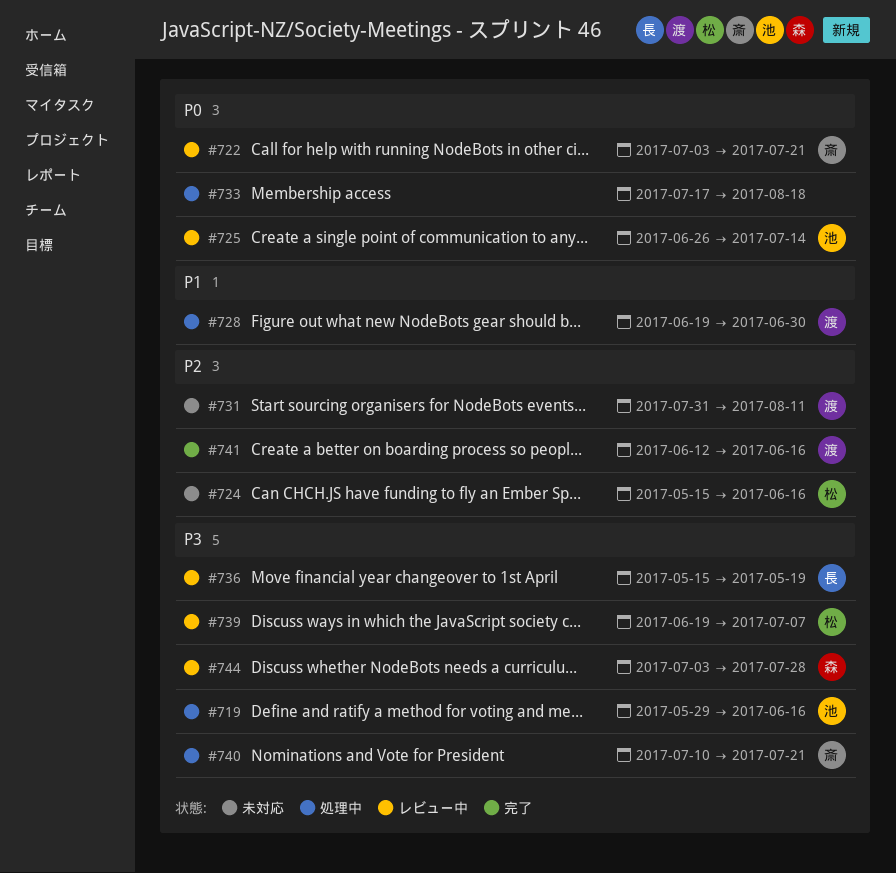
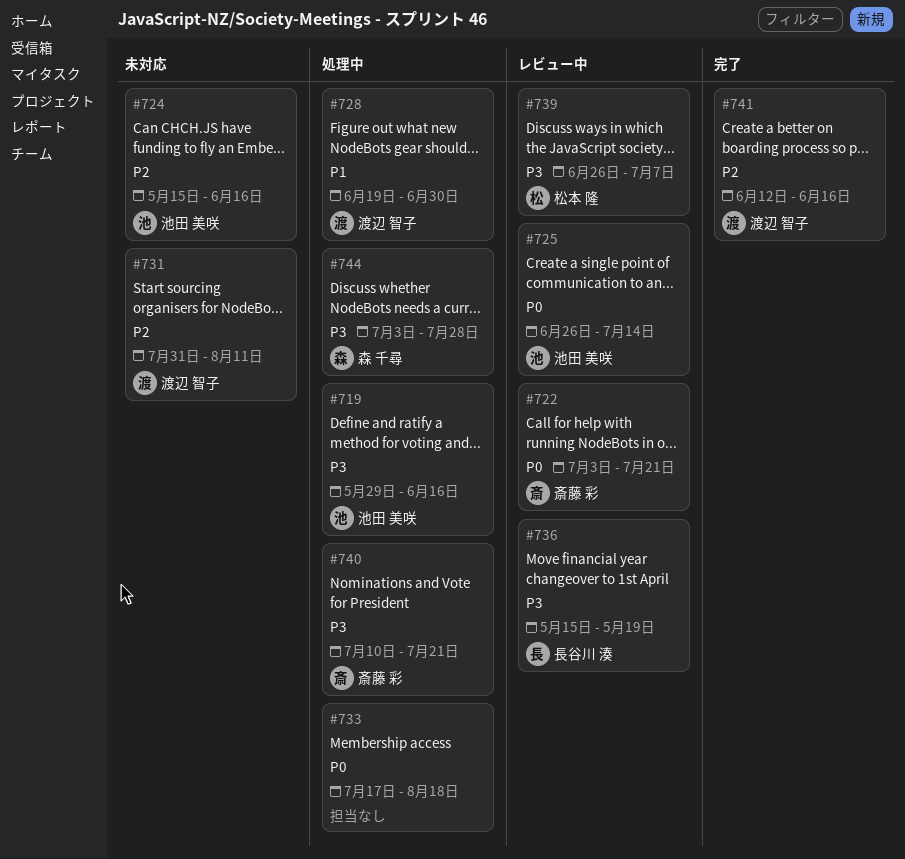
#724, owner: 松本 隆 -> 池田 美咲
#739, start: Jun 19 -> Jun 26
#744, status: レビュー中 -> 処理中

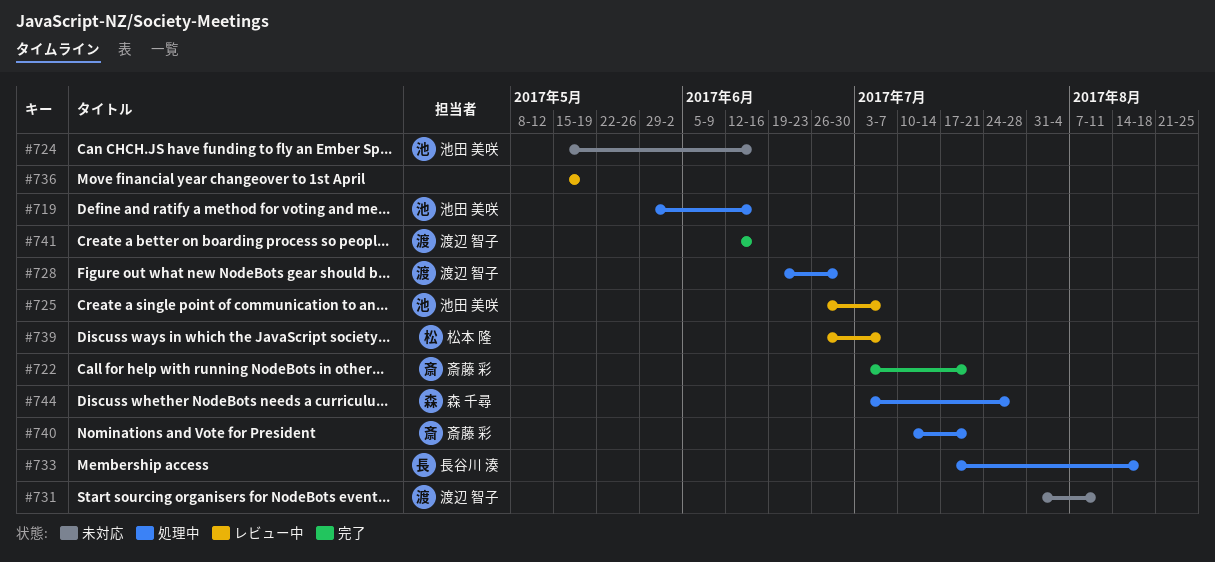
#722, status: レビュー中 -> 完了
#725, due: Jul 14 -> Jul 7
#733, owner: none -> 長谷川 湊
#736, owner: 長谷川 湊 -> none

